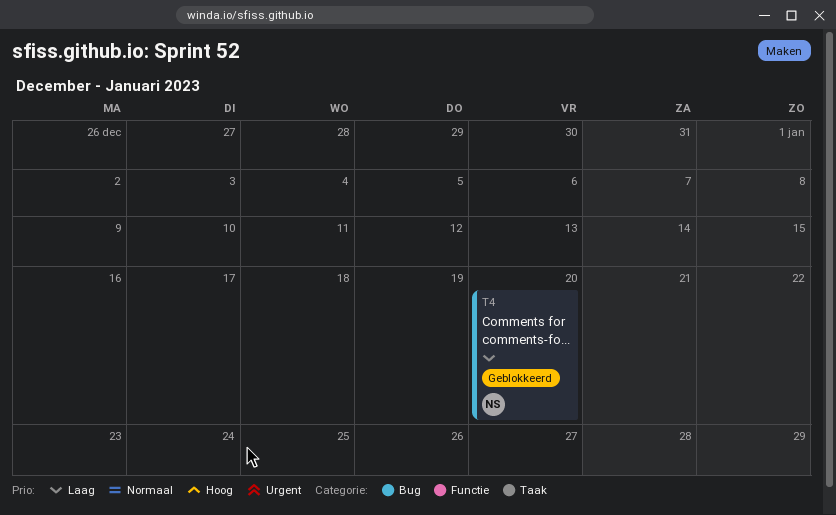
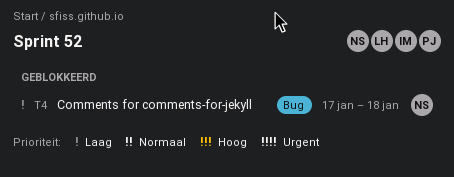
T4, due: Jan 20 -> Jan 18

